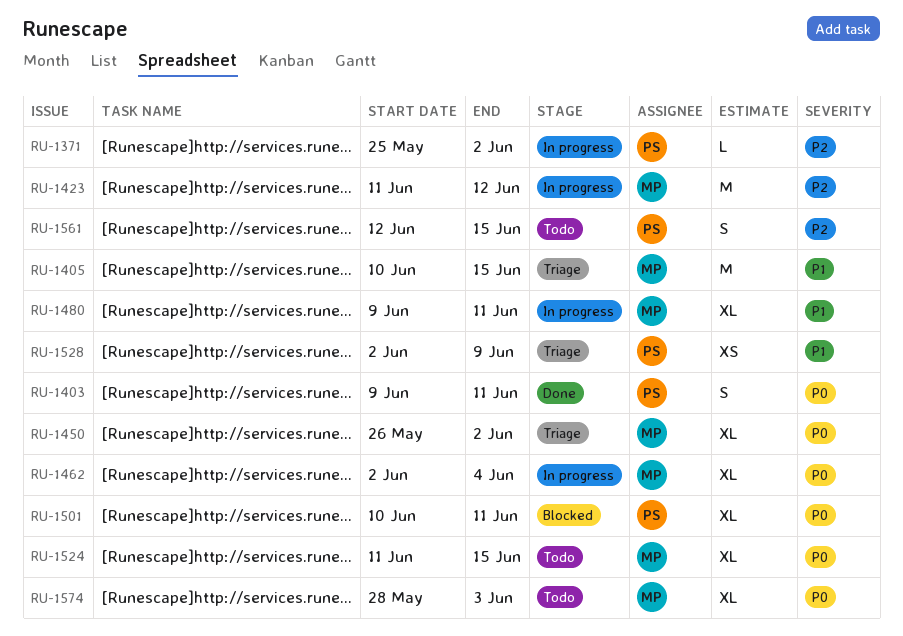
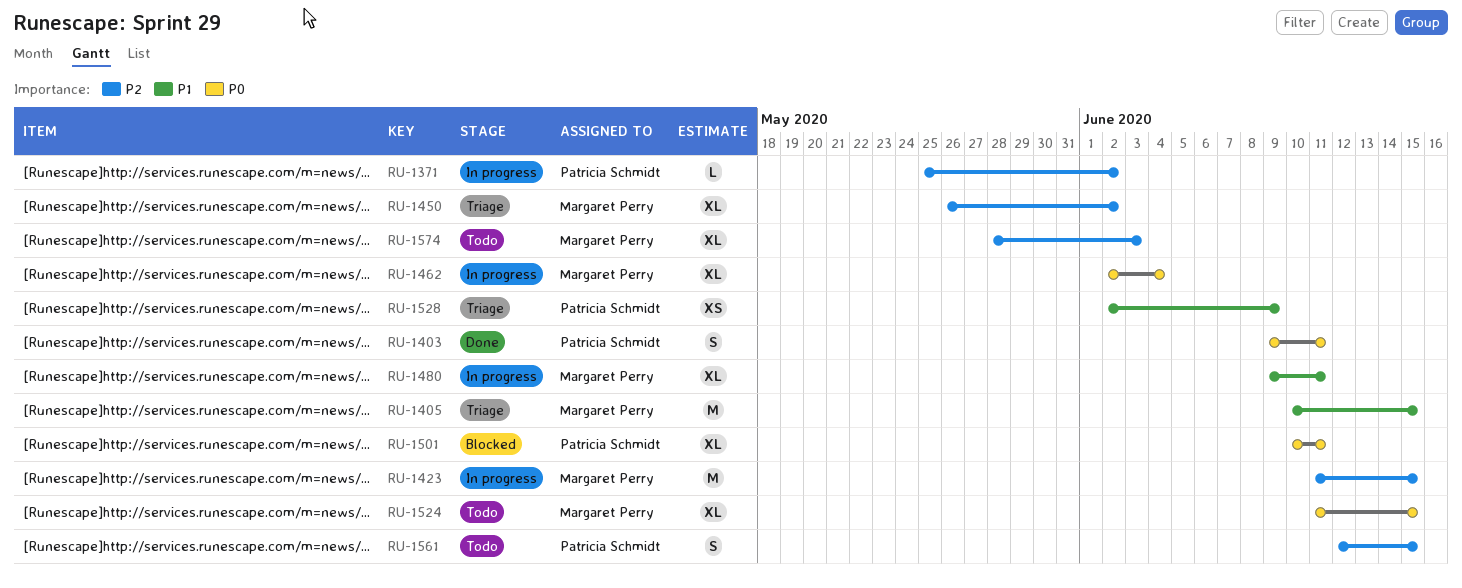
RU-1423, due: Jun 12 -> Jun 15
RU-1450, priority: P0 -> P2
RU-1574, priority: P0 -> P2

